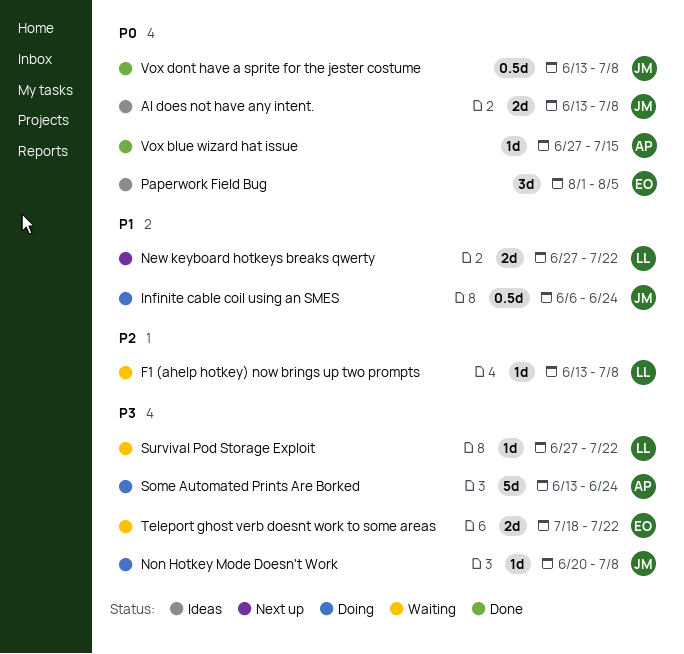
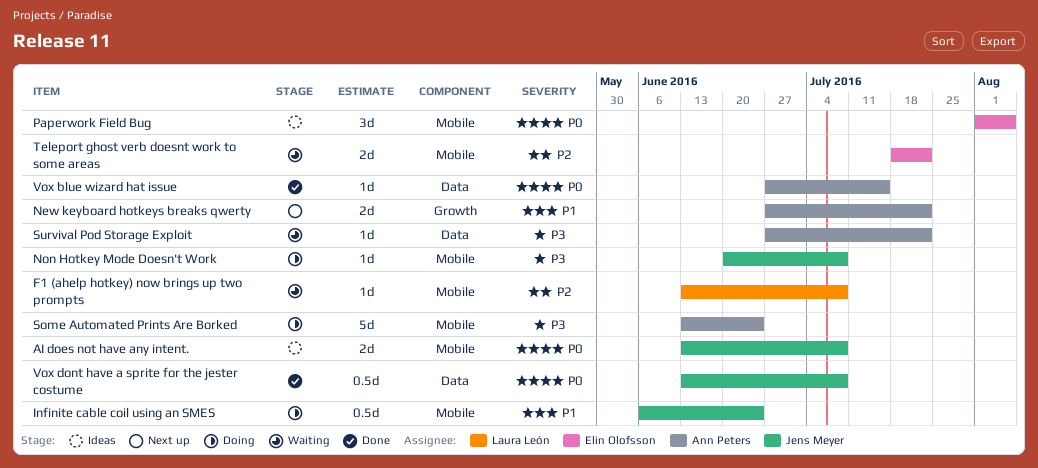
New keyboard hotkeys breaks qwerty, owner: Laura León -> Ann Peters
Survival Pod Storage Exploit, owner: Laura León -> Ann Peters
Teleport ghost verb doesnt work to some areas, priority: P3 -> P2

